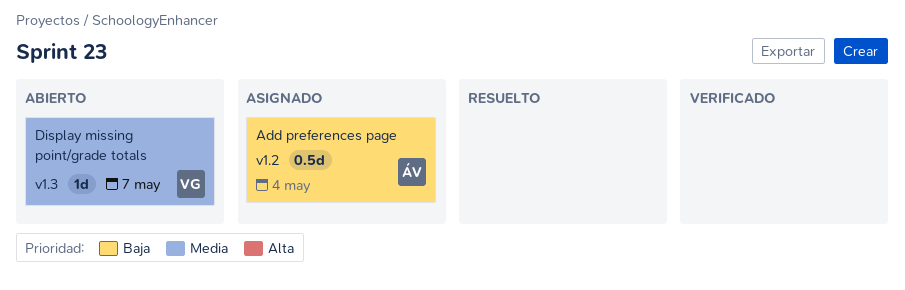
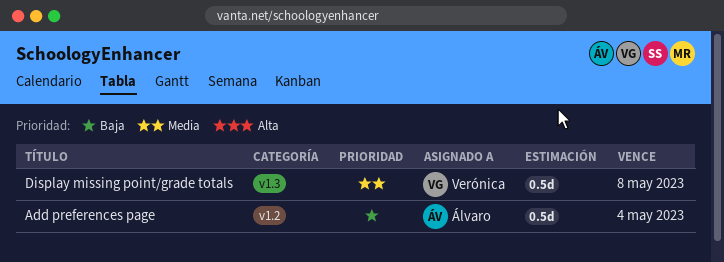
Display missing point/grade totals, estimate: 1d -> 0.5d
Display missing point/grade totals, due: May 7 -> May 8

